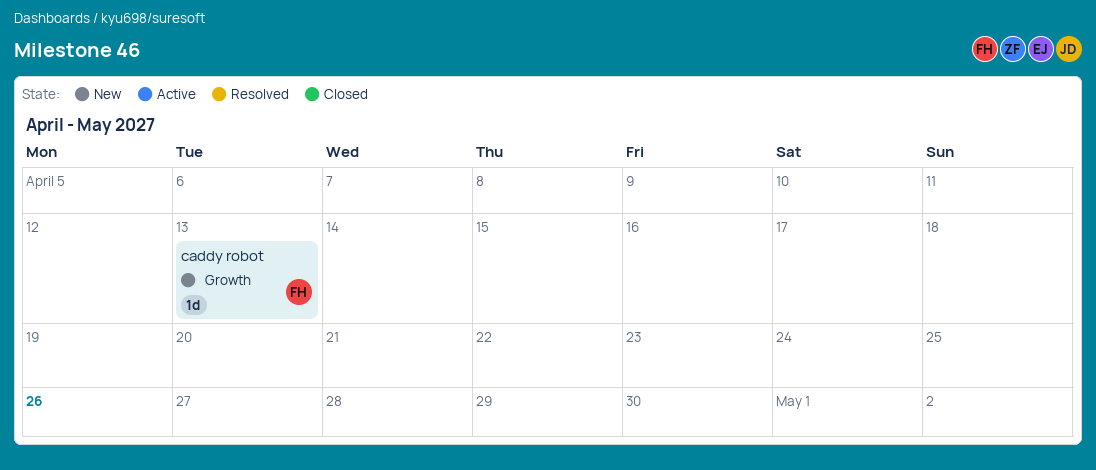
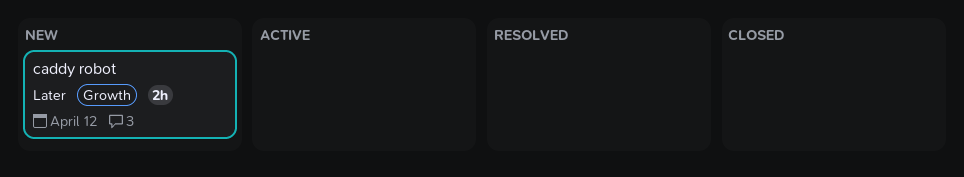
caddy robot, estimate: 1d -> 2h
caddy robot, due: Apr 13 -> Apr 12

